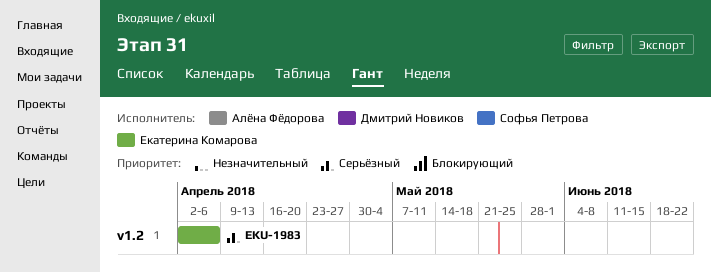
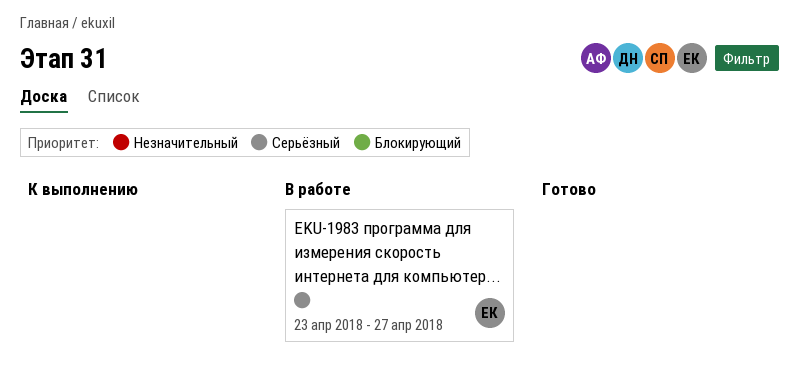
EKU-1983, start: Apr 2 -> Apr 23
EKU-1983, due: Apr 6 -> Apr 27

